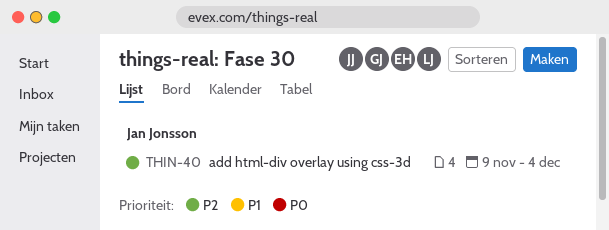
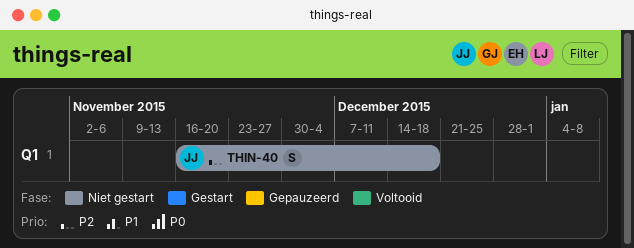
THIN-40, start: Nov 9 -> Nov 16
THIN-40, due: Dec 4 -> Dec 18

